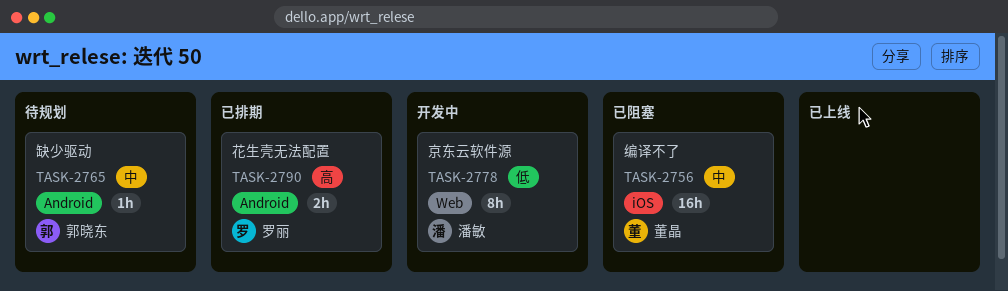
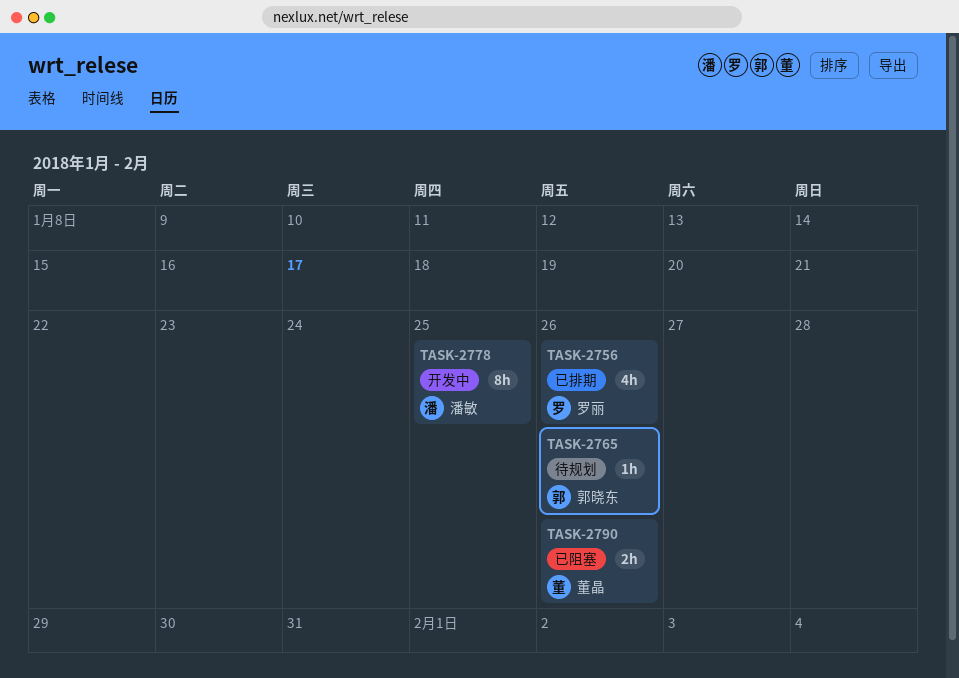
TASK-2756, status: 已阻塞 -> 已排期
TASK-2756, owner: 董晶 -> 罗丽
TASK-2756, estimate: 16h -> 4h
TASK-2790, status: 已排期 -> 已阻塞
TASK-2790, owner: 罗丽 -> 董晶

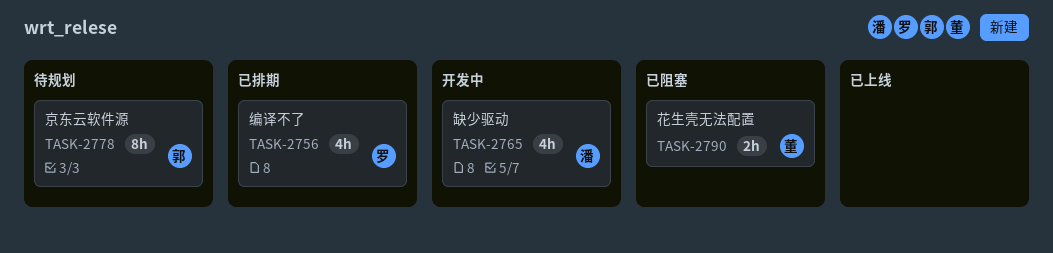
TASK-2765, status: 待规划 -> 开发中
TASK-2765, owner: 郭晓东 -> 潘敏
TASK-2765, estimate: 1h -> 4h
TASK-2778, status: 开发中 -> 待规划
TASK-2778, owner: 潘敏 -> 郭晓东

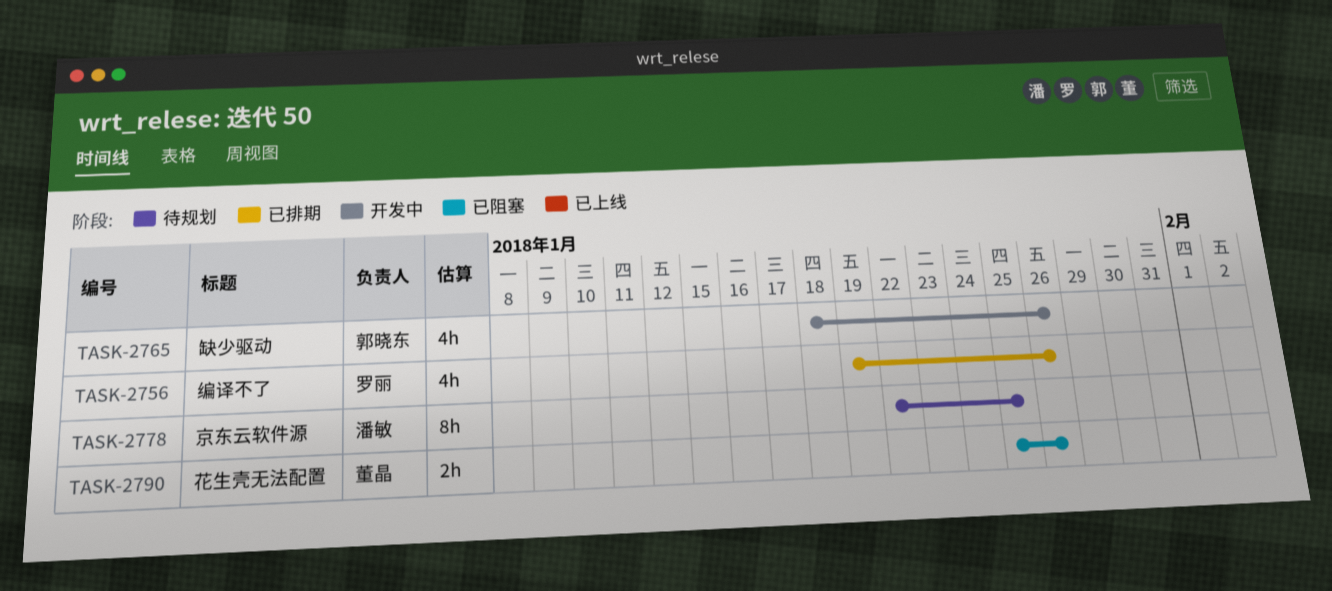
TASK-2765, owner: 潘敏 -> 郭晓东
TASK-2778, owner: 郭晓东 -> 潘敏

